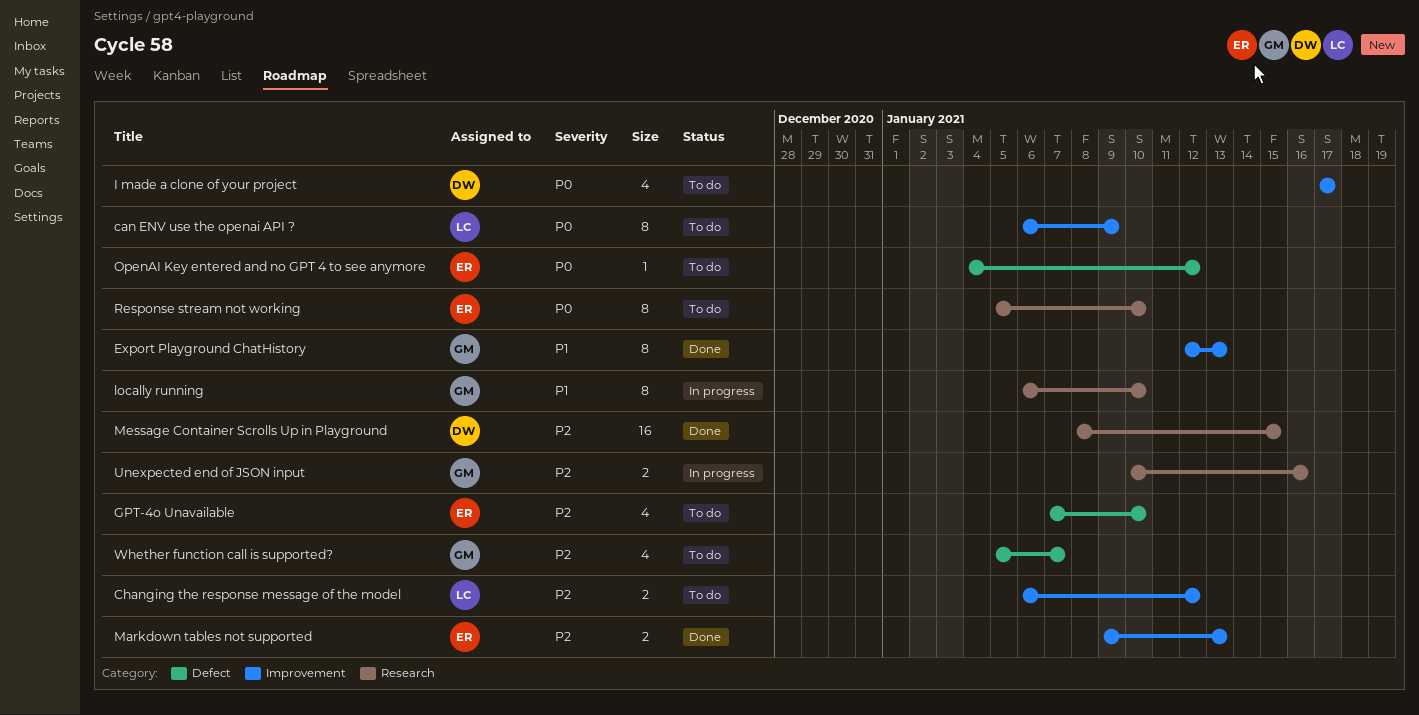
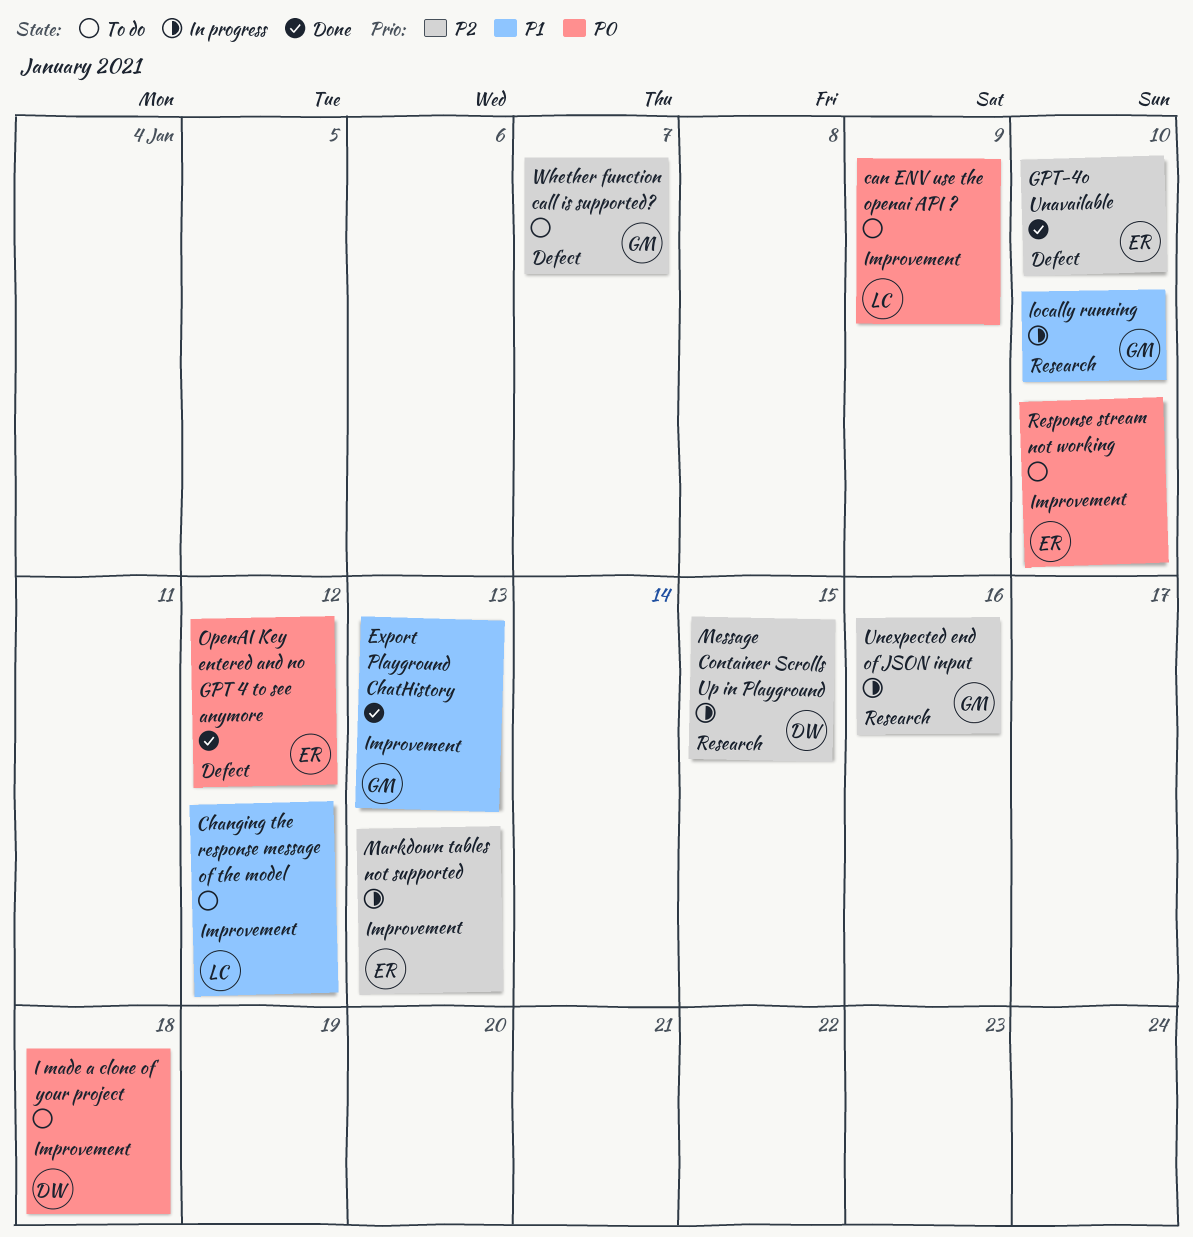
Changing the response message of the model, priority: P2 -> P1
GPT-4o Unavailable, status: To do -> Done
I made a clone of your project, due: Jan 17 -> Jan 18
Markdown tables not supported, status: Done -> In progress
Message Container Scrolls Up in Playground, status: Done -> In progress
OpenAI Key entered and no GPT 4 to see anymore, status: To do -> Done
Response stream not working, label: Research -> Improvement

